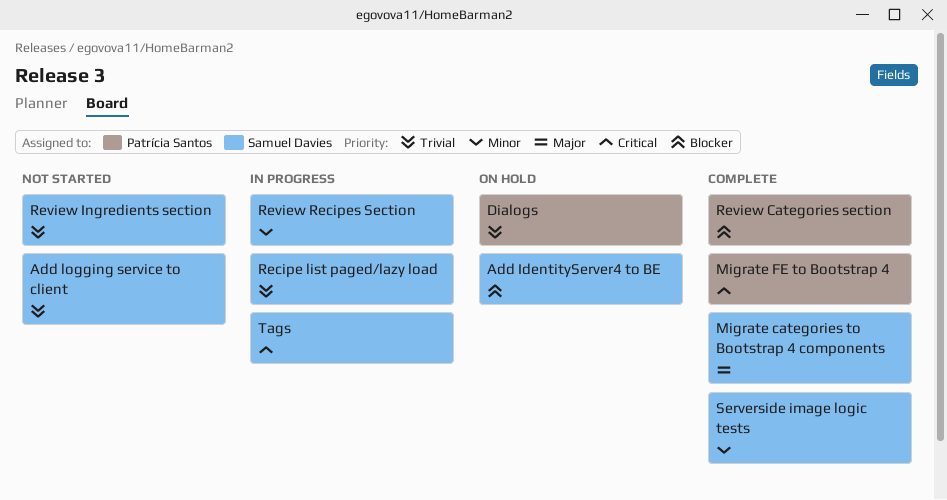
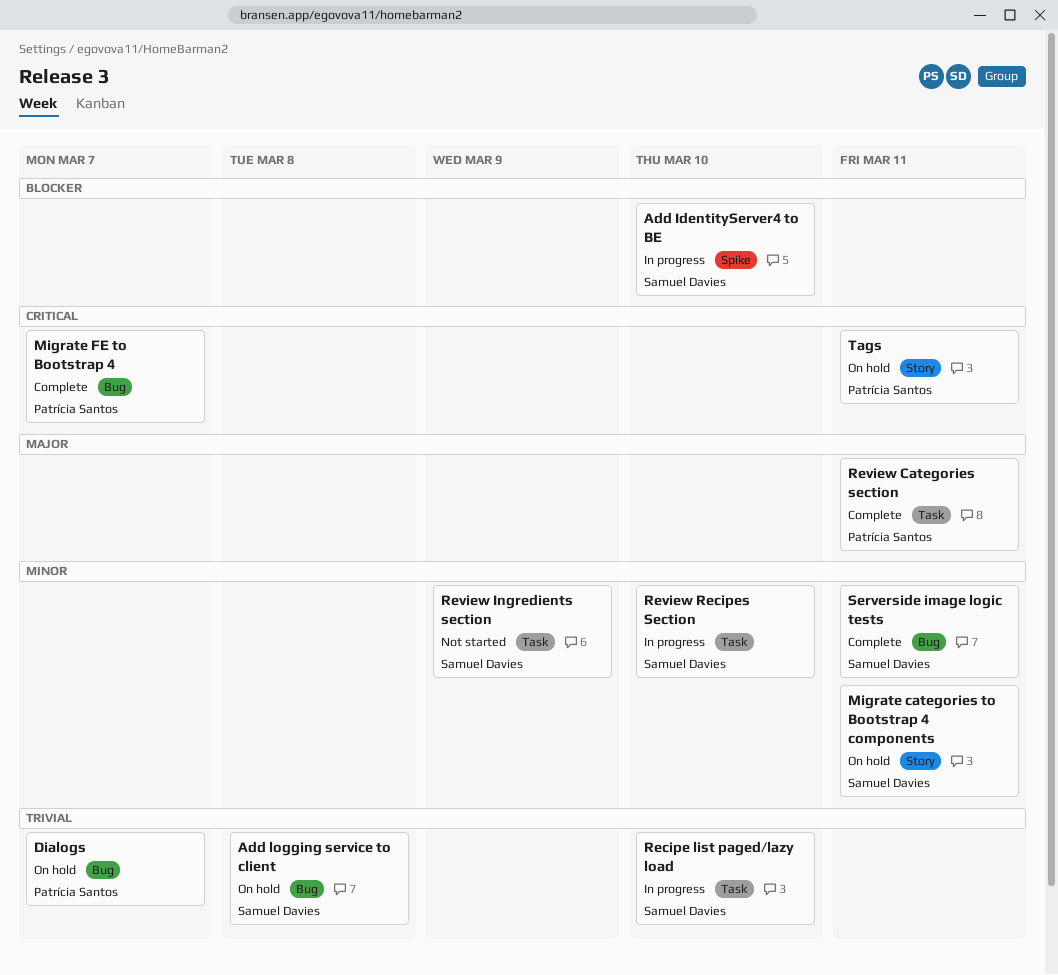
Add IdentityServer4 to BE, status: On hold -> In progress
Add logging service to client, status: Not started -> On hold
Migrate categories to Bootstrap 4 components, status: Complete -> On hold
Migrate categories to Bootstrap 4 components, priority: Major -> Minor
Review Categories section, priority: Blocker -> Major
Review Ingredients section, priority: Trivial -> Minor
Tags, status: In progress -> On hold
Tags, owner: Samuel Davies -> Patrícia Santos

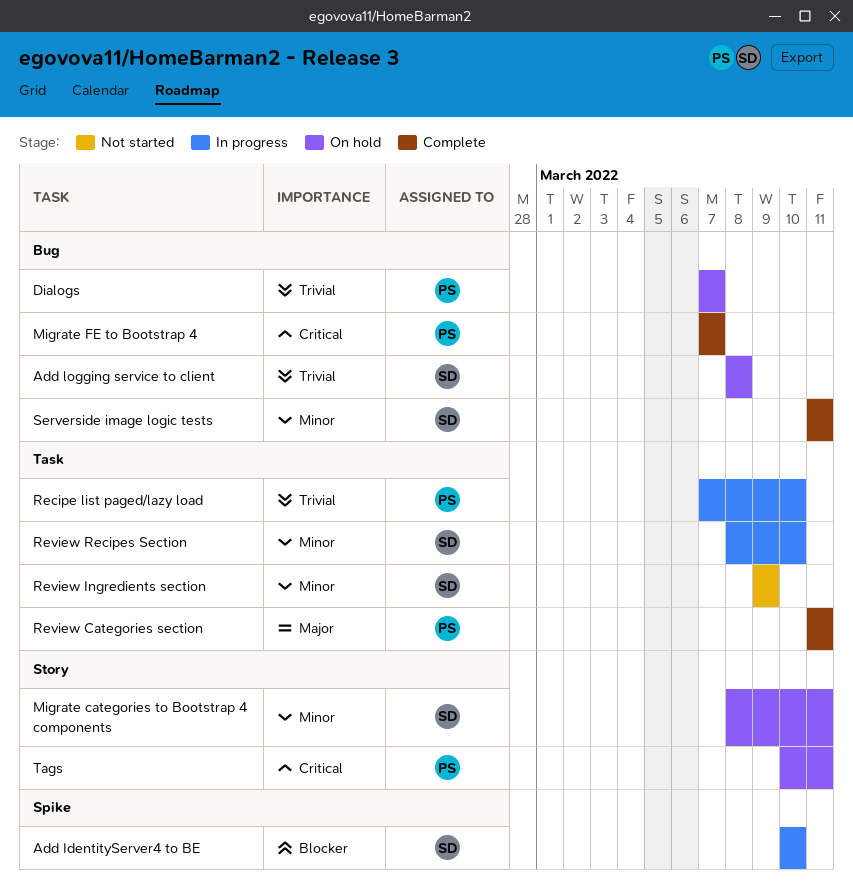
Recipe list paged/lazy load, owner: Samuel Davies -> Patrícia Santos

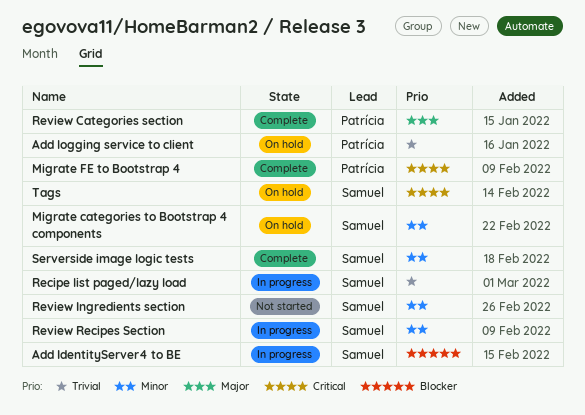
Add logging service to client, owner: Samuel -> Patrícia
Dialogs: present -> none
Recipe list paged/lazy load, owner: Patrícia -> Samuel
Tags, owner: Patrícia -> Samuel

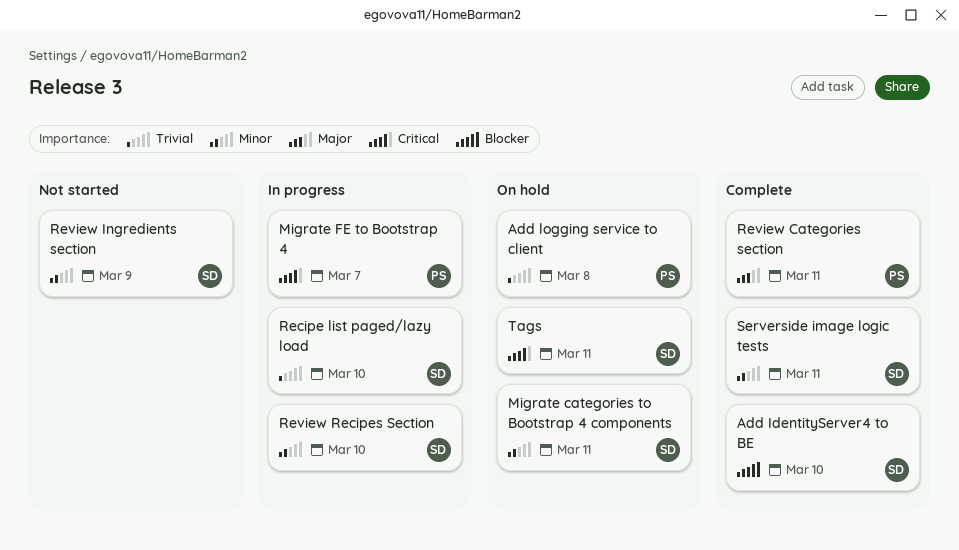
Add IdentityServer4 to BE, status: In progress -> Complete
Migrate FE to Bootstrap 4, status: Complete -> In progress

